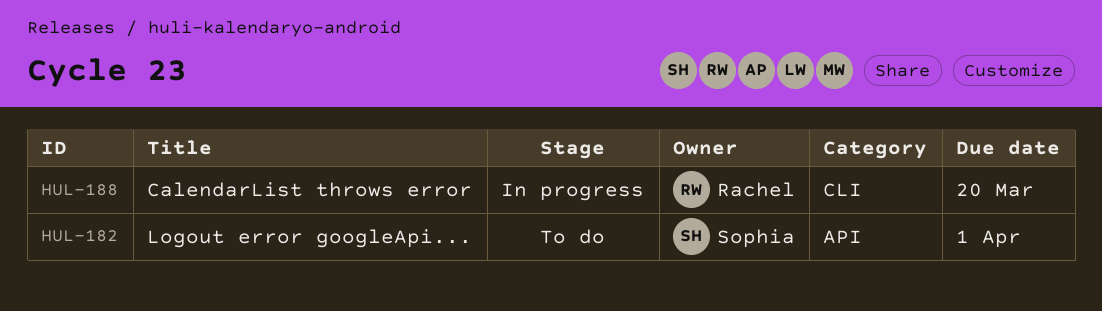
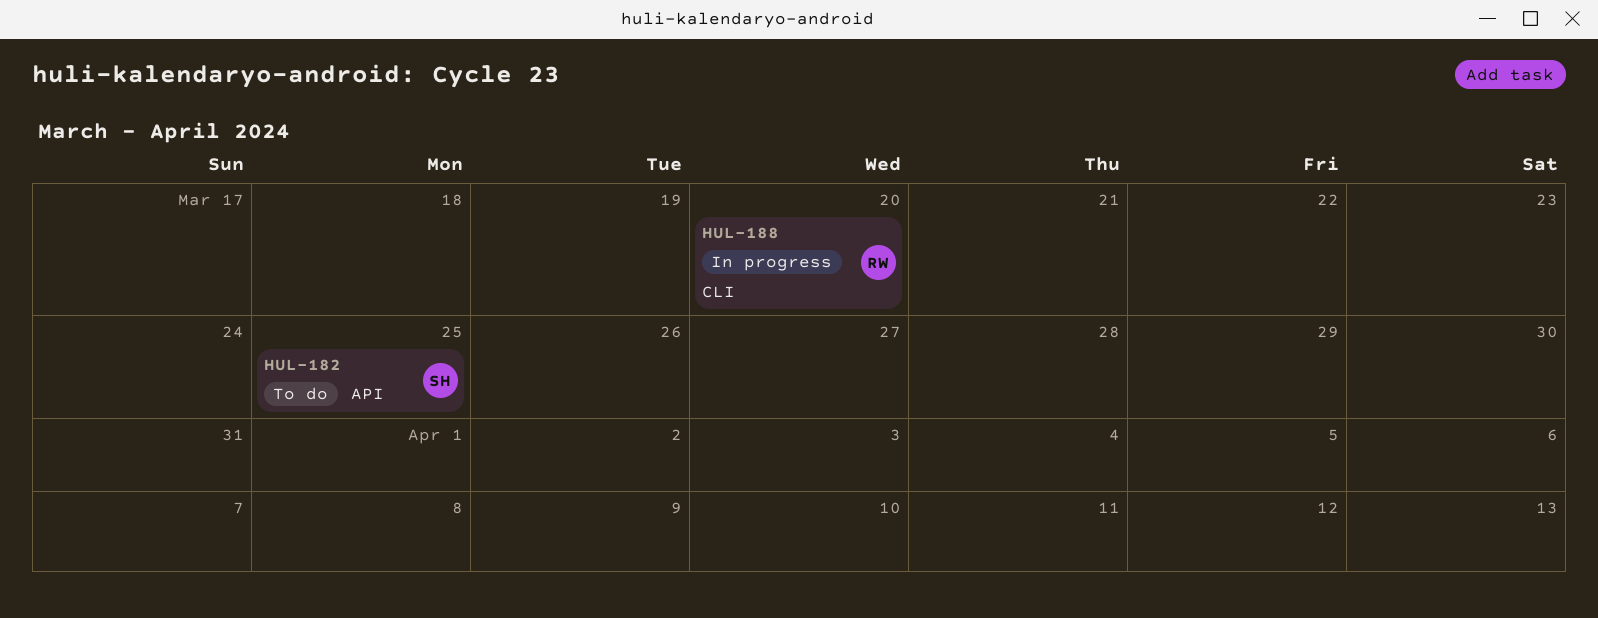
HUL-182, due: Apr 1 -> Mar 25

